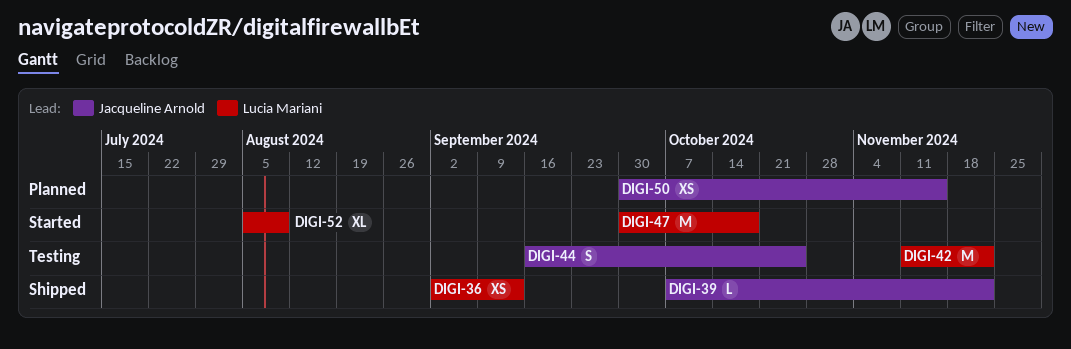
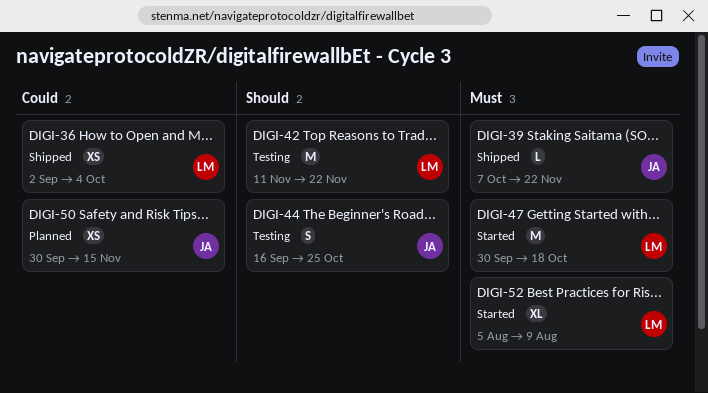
DIGI-36, due: Sep 13 -> Oct 4

